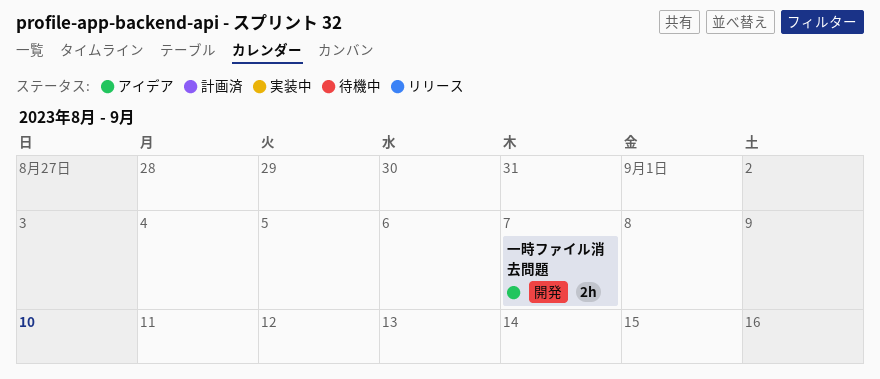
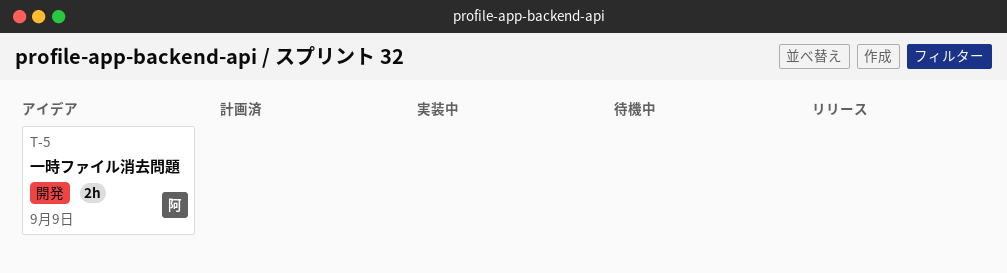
一時ファイル消去問題, due: Sep 7 -> Sep 9

